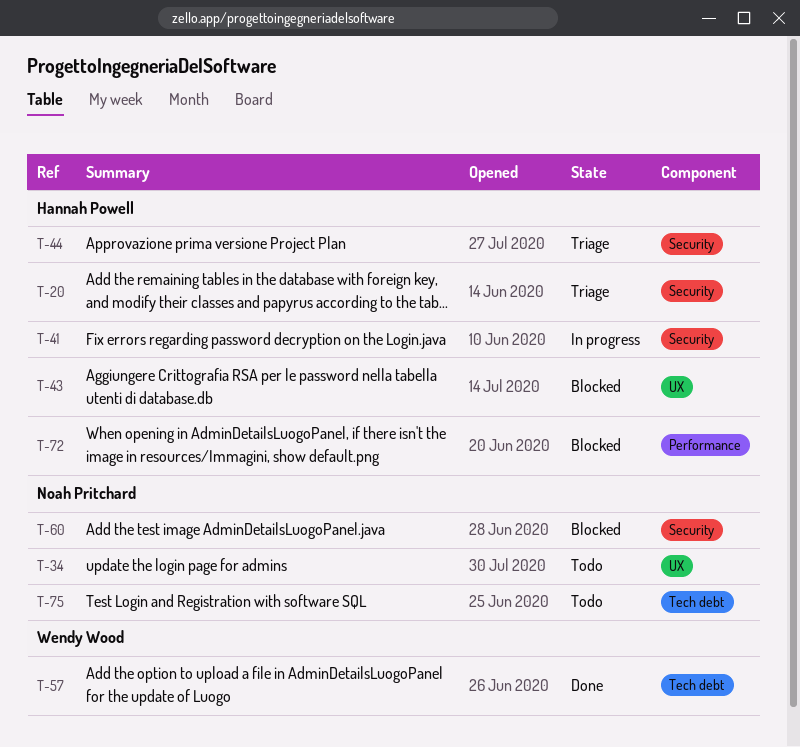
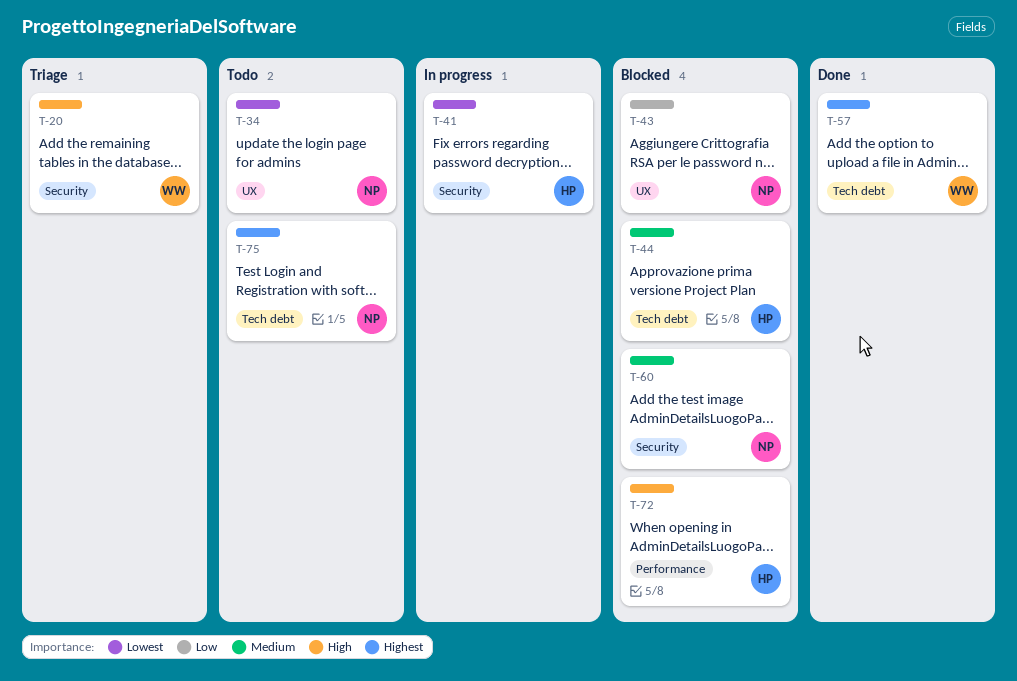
T-20, owner: Hannah Powell -> Wendy Wood
T-43, owner: Hannah Powell -> Noah Pritchard
T-44, status: Triage -> Blocked
T-44, label: Security -> Tech debt

